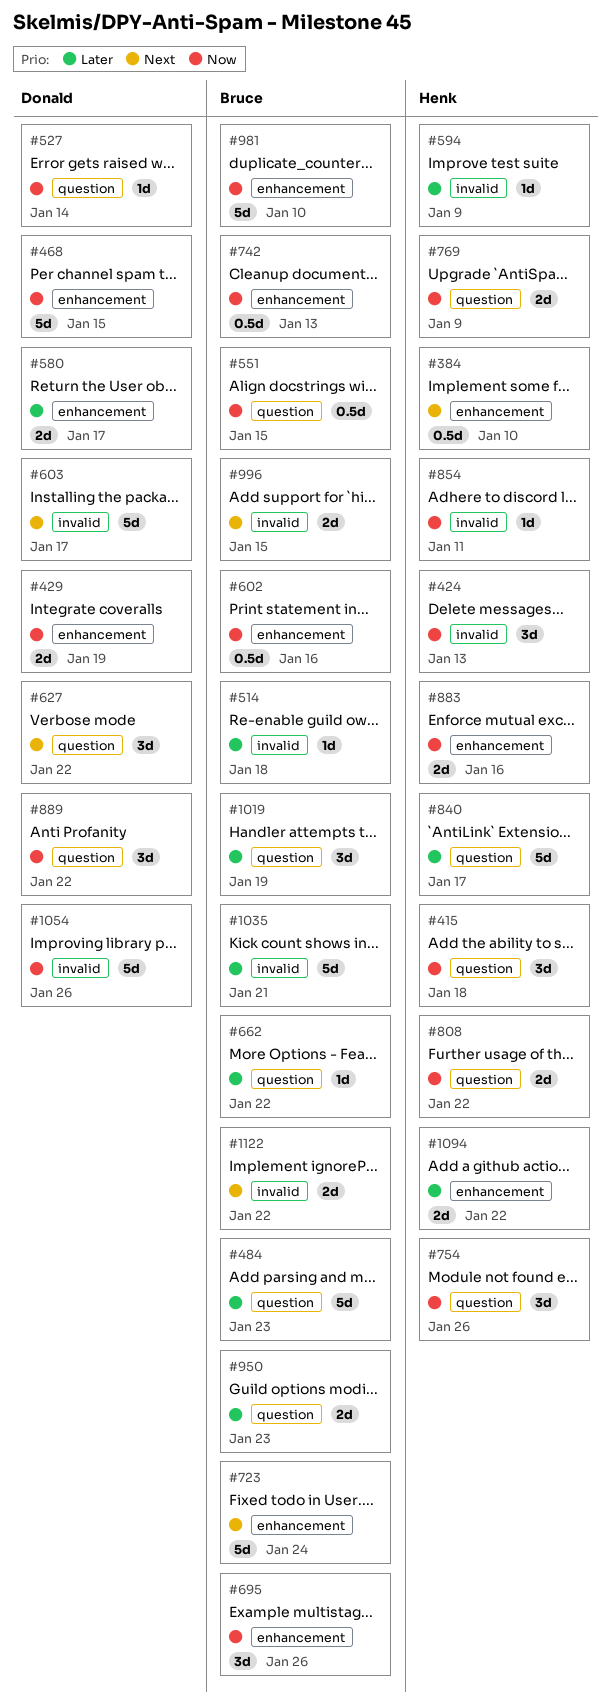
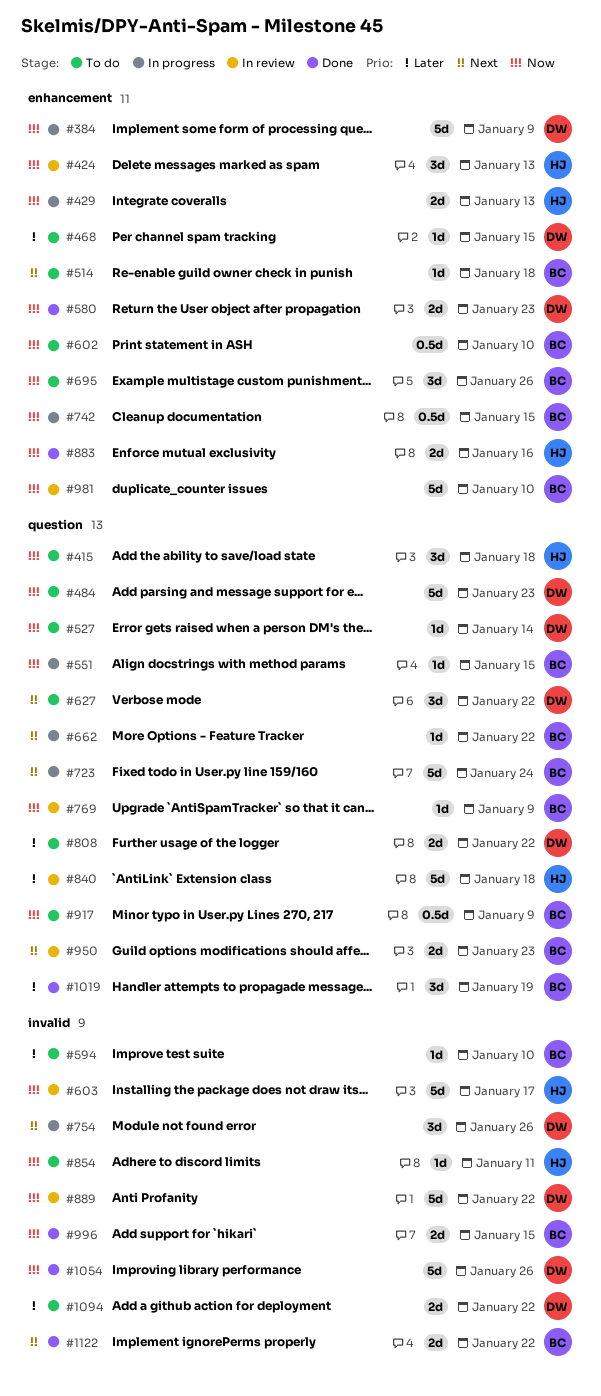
#384, owner: Henk -> Donald
#384, priority: Next -> Now
#384, estimate: 0.5d -> 5d
#384, due: Jan 10 -> Jan 9
#424, label: invalid -> enhancement
#429, owner: Donald -> Henk
#429, due: Jan 19 -> Jan 13
#468, priority: Now -> Later
#468, estimate: 5d -> 1d
#484, owner: Bruce -> Donald
#484, priority: Later -> Now
#514, priority: Later -> Next
#514, label: invalid -> enhancement
#551, estimate: 0.5d -> 1d
#580, priority: Later -> Now
#580, due: Jan 17 -> Jan 23
#594, owner: Henk -> Bruce
#594, due: Jan 9 -> Jan 10
#602, due: Jan 16 -> Jan 10
#603, owner: Donald -> Henk
#603, priority: Next -> Now
#662, priority: Later -> Next
#723, label: enhancement -> question
#742, due: Jan 13 -> Jan 15
#754, owner: Henk -> Donald
#754, priority: Now -> Next
#754, label: question -> invalid
#769, owner: Henk -> Bruce
#769, estimate: 2d -> 1d
#808, owner: Henk -> Donald
#808, priority: Now -> Later
#840, due: Jan 17 -> Jan 18
#889, label: question -> invalid
#889, estimate: 3d -> 5d
#917: none -> present
#950, priority: Later -> Next
#996, priority: Next -> Now
#1035: present -> none
#1094, owner: Henk -> Donald
#1094, label: enhancement -> invalid

